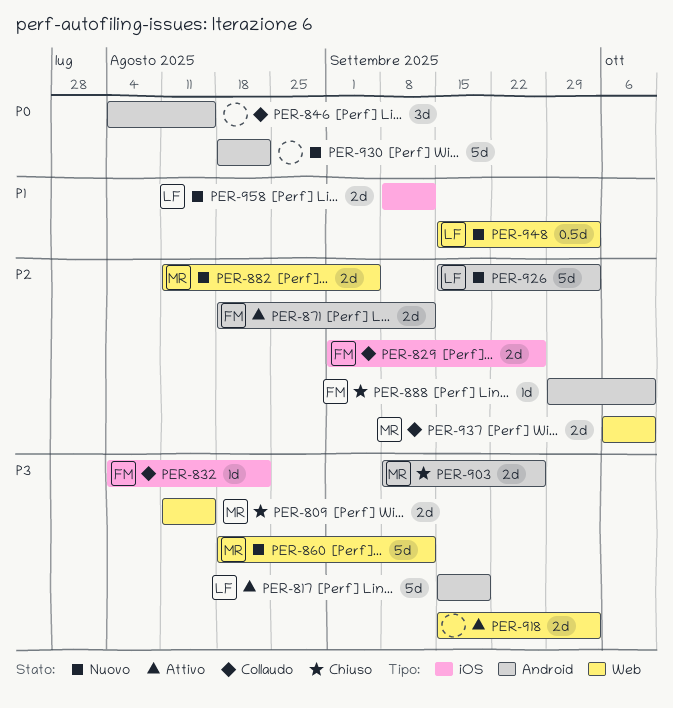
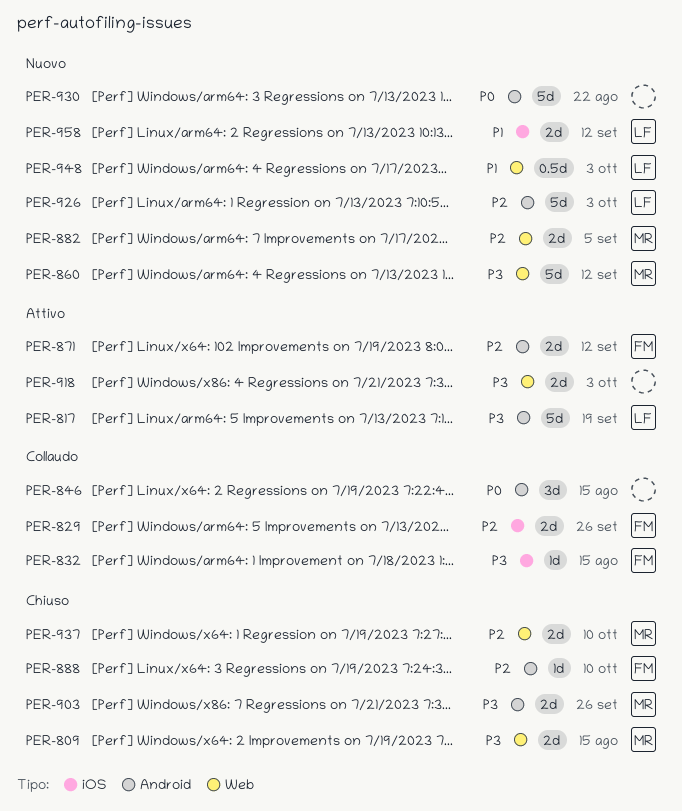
PER-832, due: Aug 22 -> Aug 15
PER-937, status: Collaudo -> Chiuso

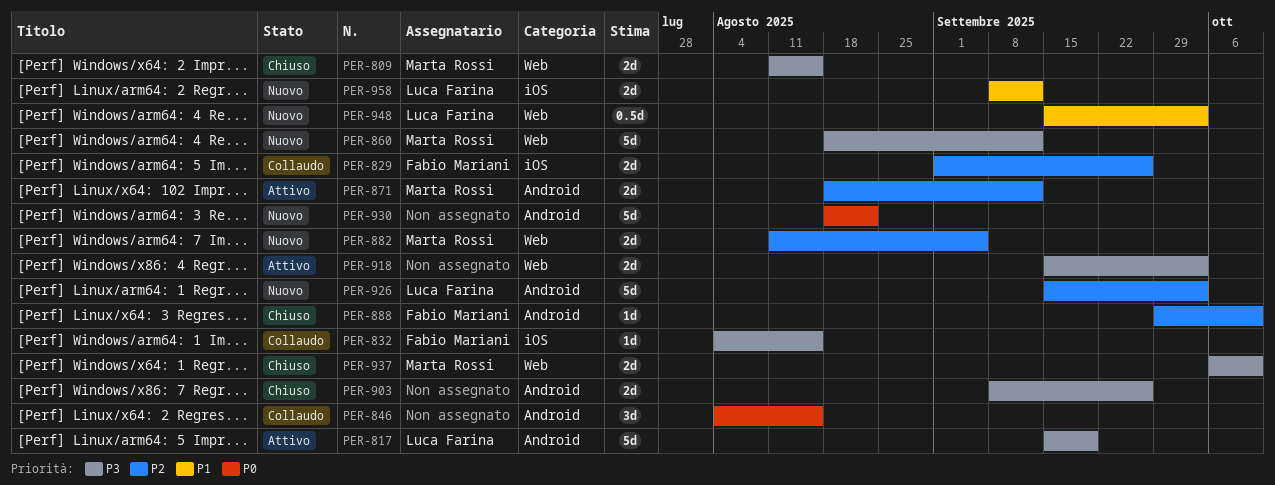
PER-871, owner: Fabio Mariani -> Marta Rossi
PER-903, owner: Marta Rossi -> none
PER-937, priority: P2 -> P3

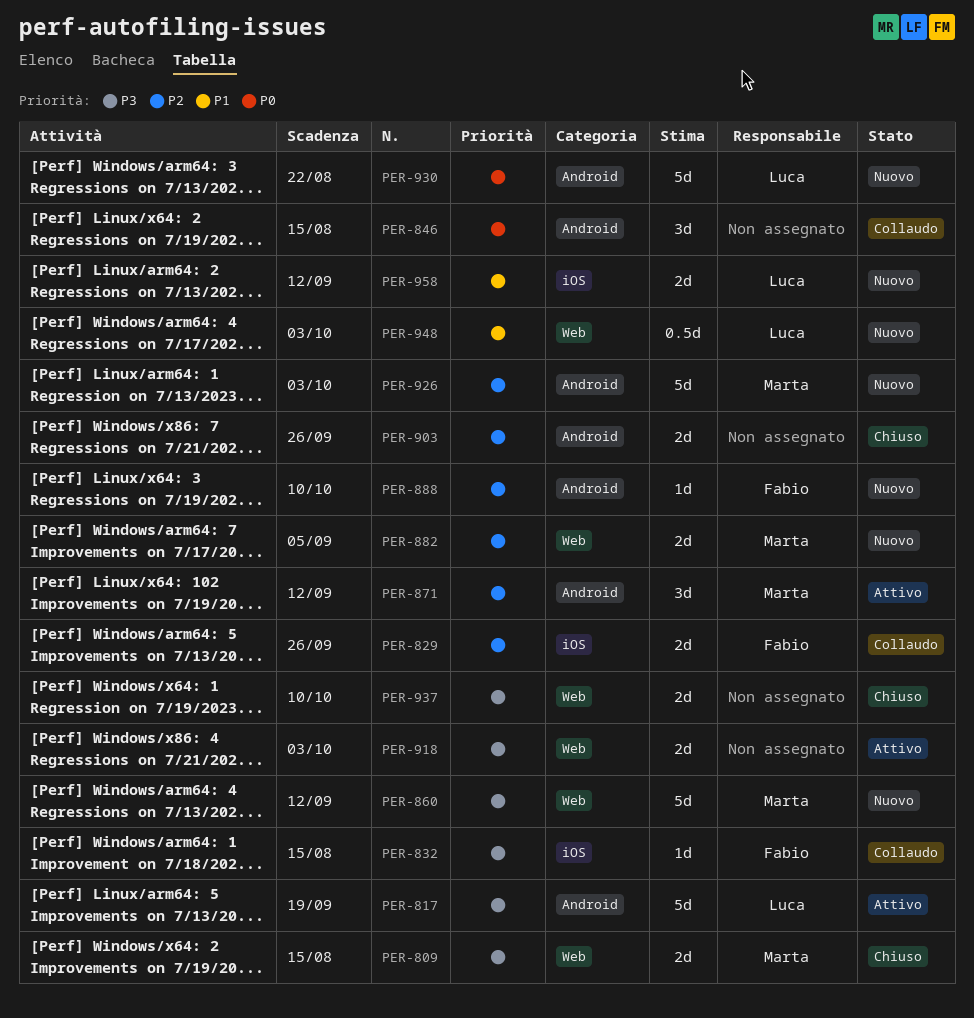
PER-871, estimate: 2d -> 3d
PER-888, status: Chiuso -> Nuovo
PER-903, priority: P3 -> P2
PER-926, owner: Luca Farina -> Marta Rossi
PER-930, owner: none -> Luca Farina
PER-937, owner: Marta Rossi -> none

